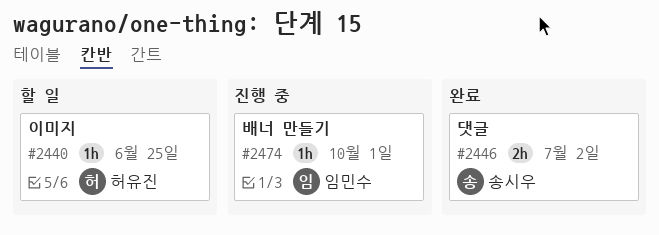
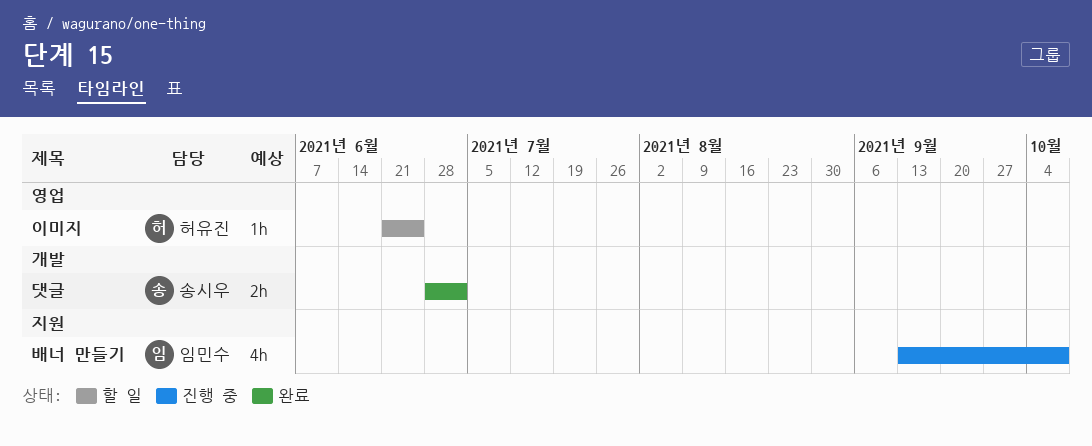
배너 만들기, estimate: 1h -> 4h
배너 만들기, due: Oct 1 -> Oct 8

